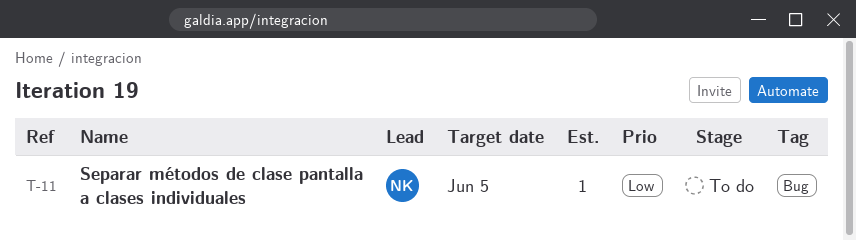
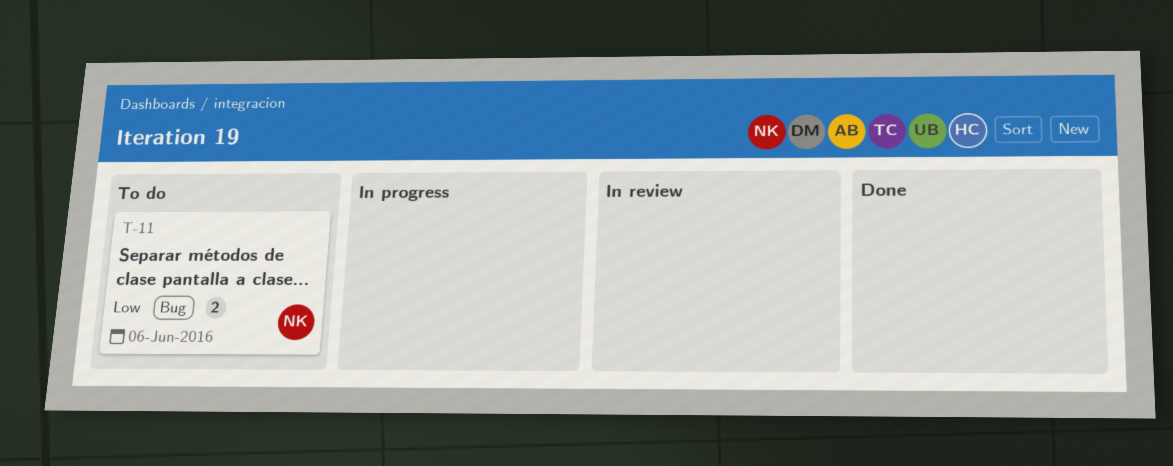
T-11, estimate: 1 -> 2
T-11, due: Jun 5 -> Jun 6

